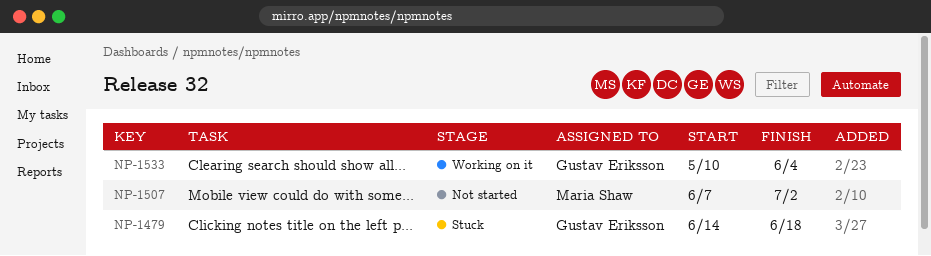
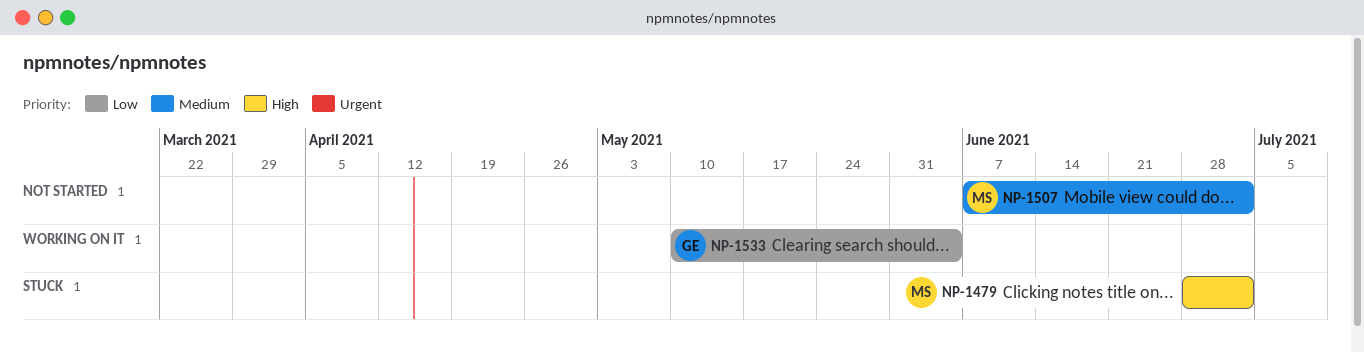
NP-1479, owner: Gustav Eriksson -> Maria Shaw
NP-1479, start: Jun 14 -> Jun 28
NP-1479, due: Jun 18 -> Jul 2

